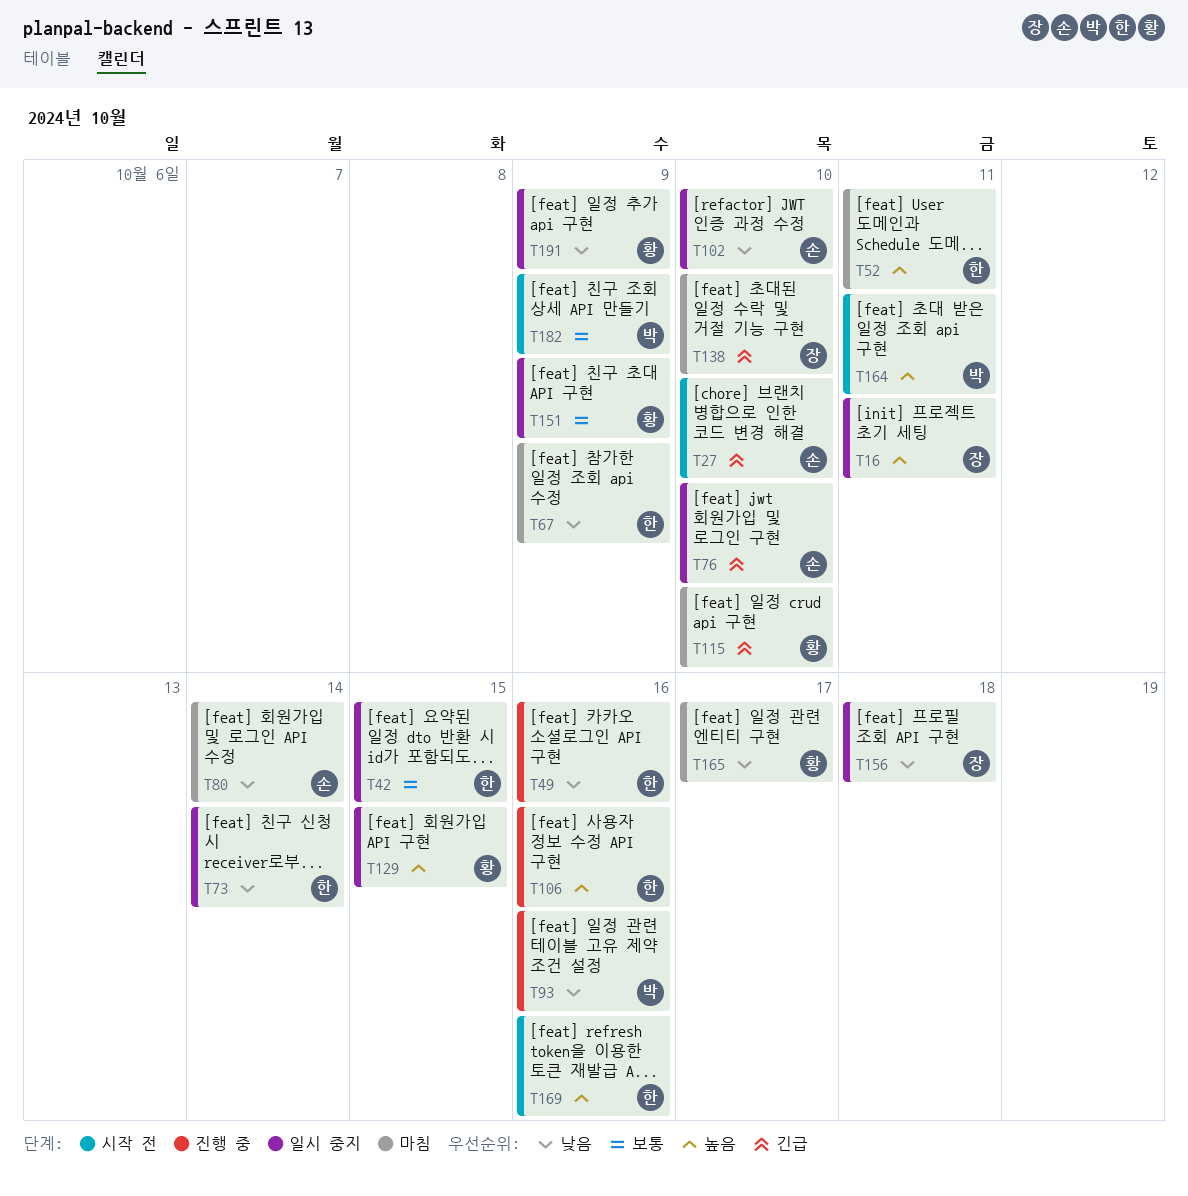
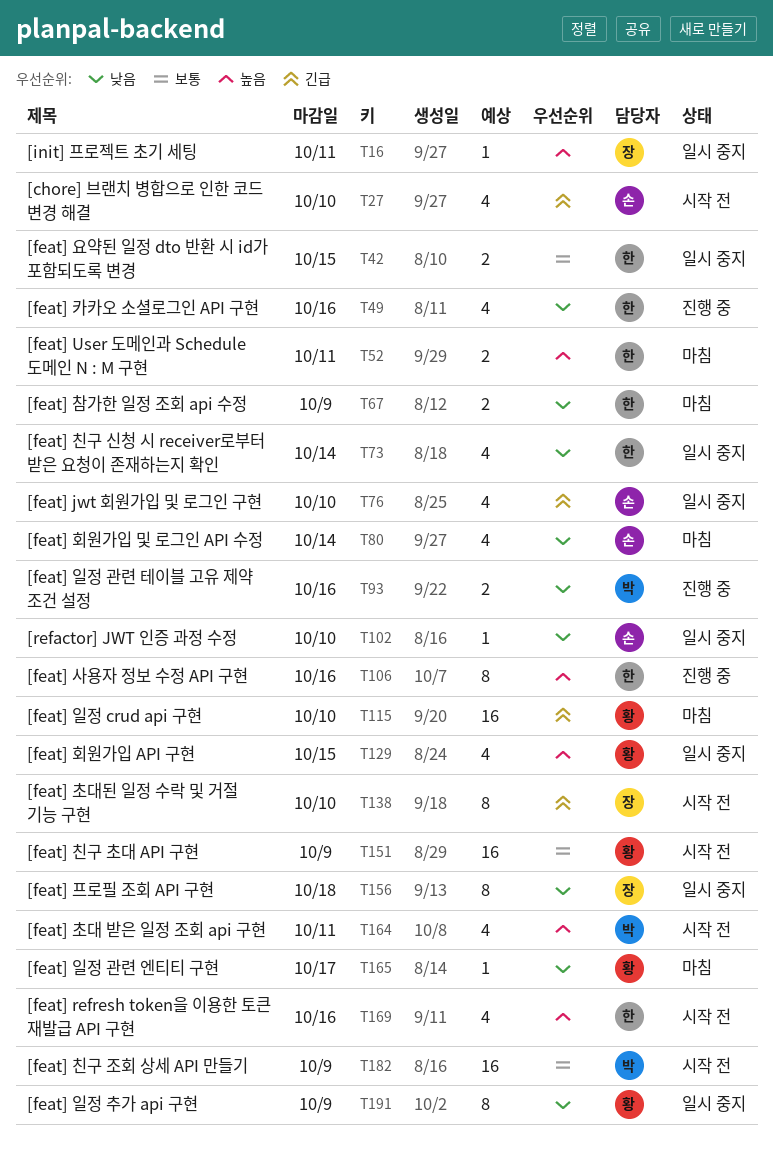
T138, status: 마침 -> 시작 전
T151, status: 일시 중지 -> 시작 전

